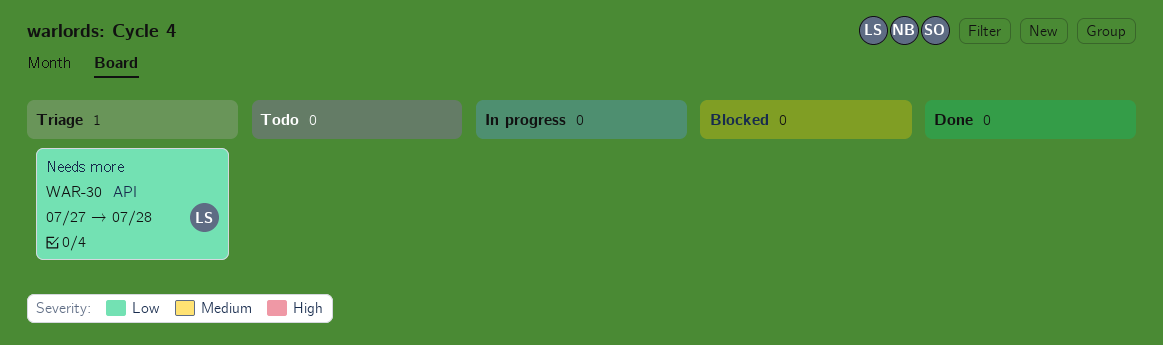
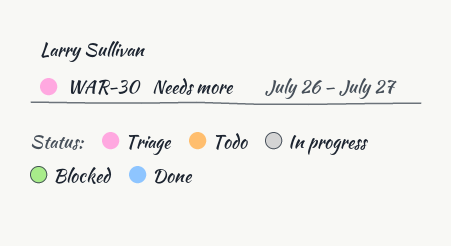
WAR-30, start: Jul 27 -> Jul 26
WAR-30, due: Jul 28 -> Jul 27

